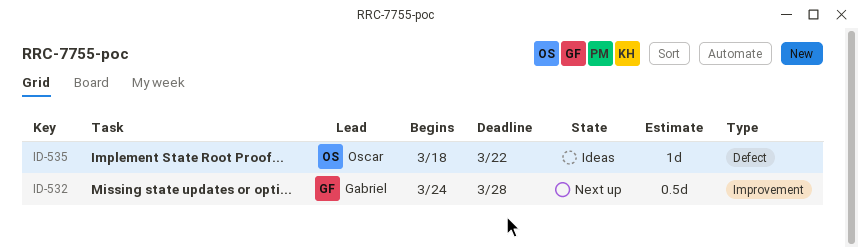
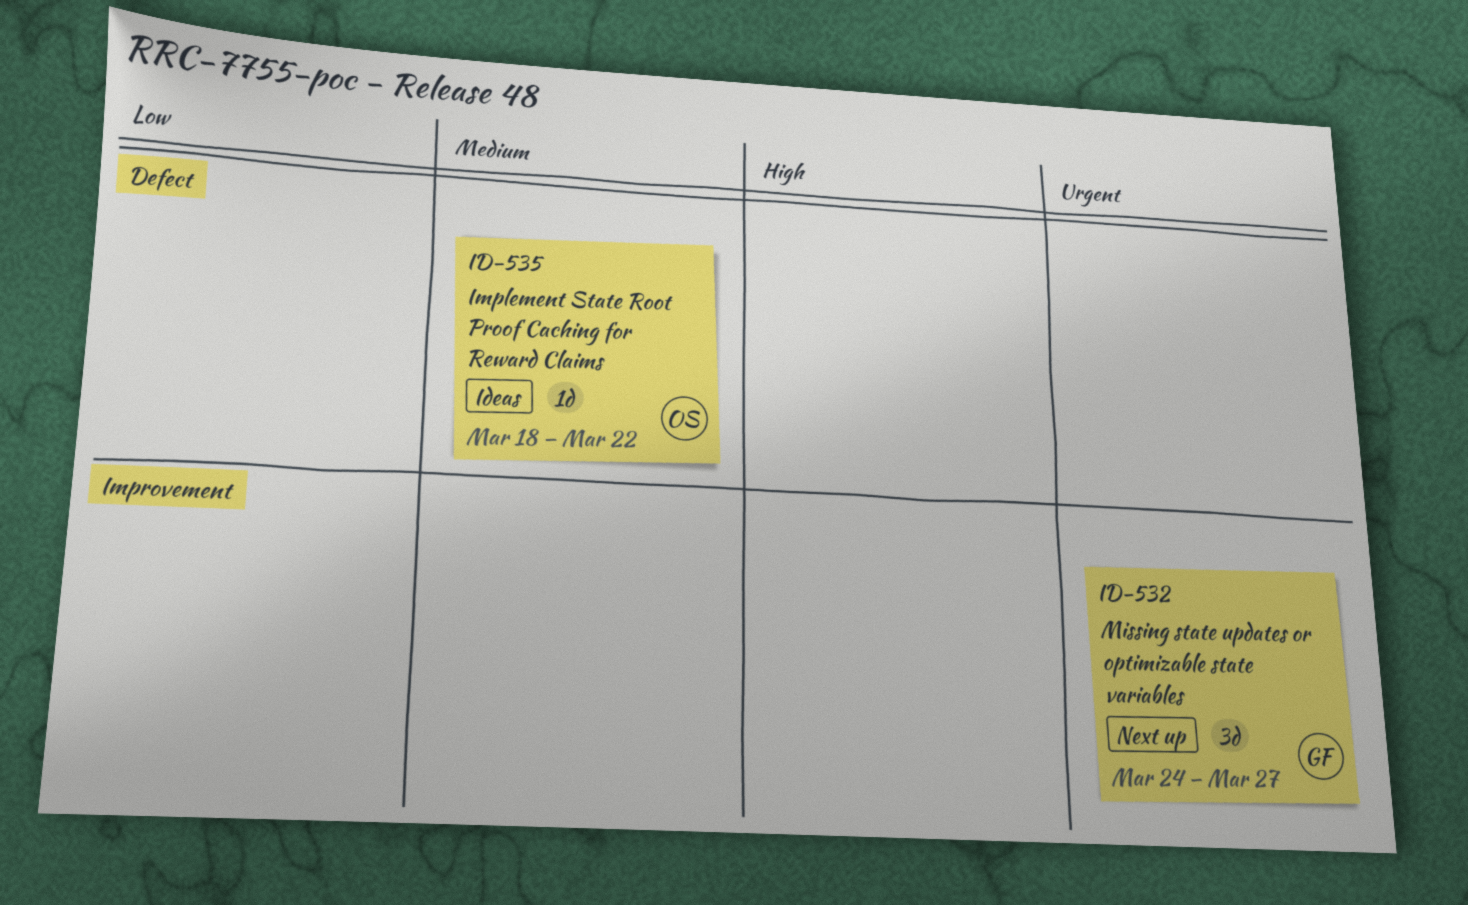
ID-532, estimate: 0.5d -> 3d
ID-532, due: Mar 28 -> Mar 27

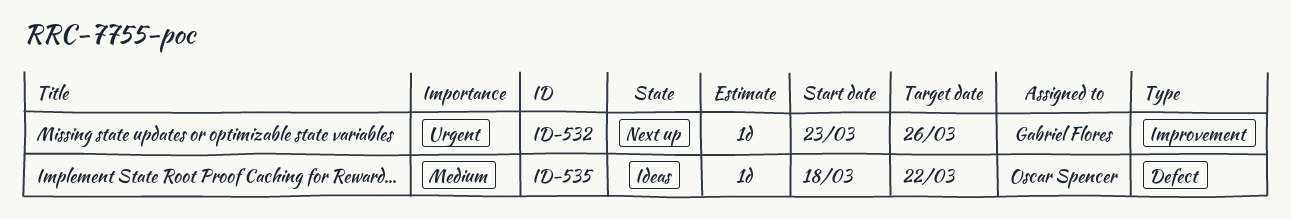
ID-532, estimate: 3d -> 1d
ID-532, start: Mar 24 -> Mar 23
ID-532, due: Mar 27 -> Mar 26

